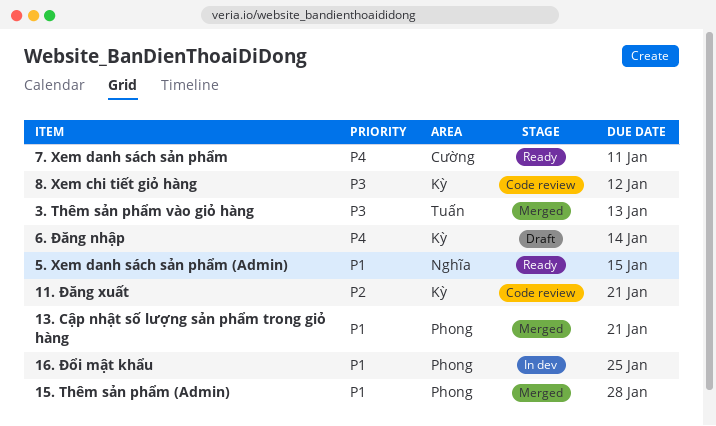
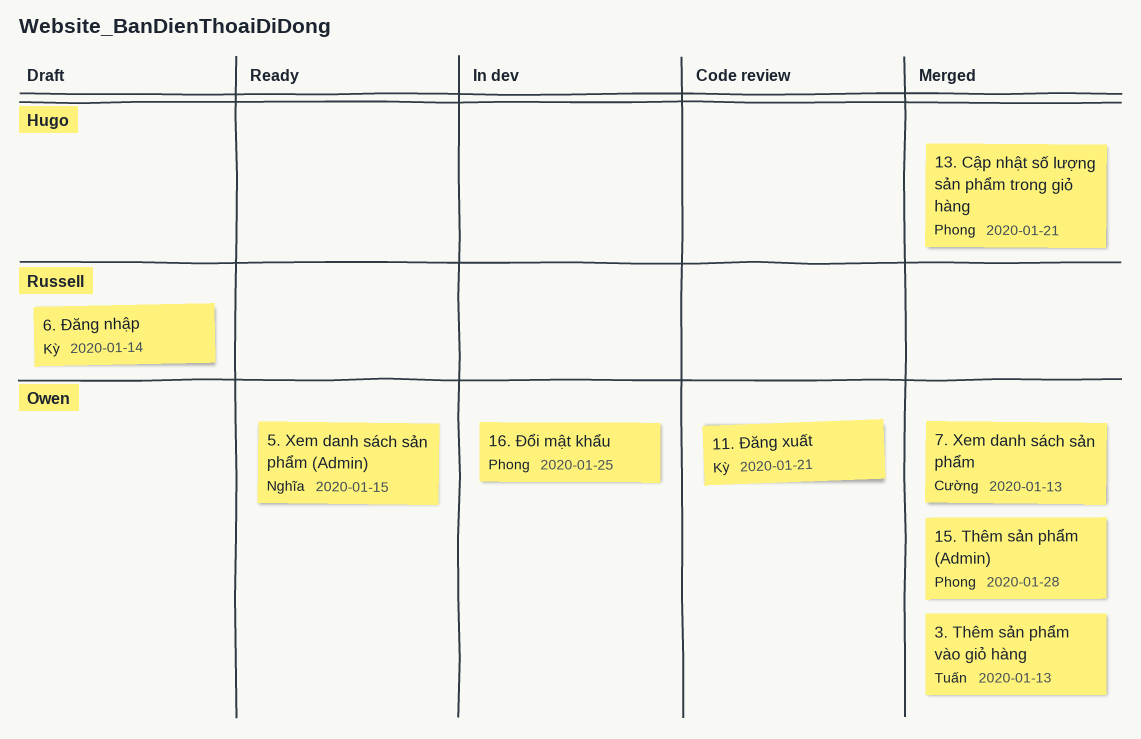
7. Xem danh sách sản phẩm, status: Ready -> Merged
7. Xem danh sách sản phẩm, due: Jan 11 -> Jan 13
8. Xem chi tiết giỏ hàng: present -> none

